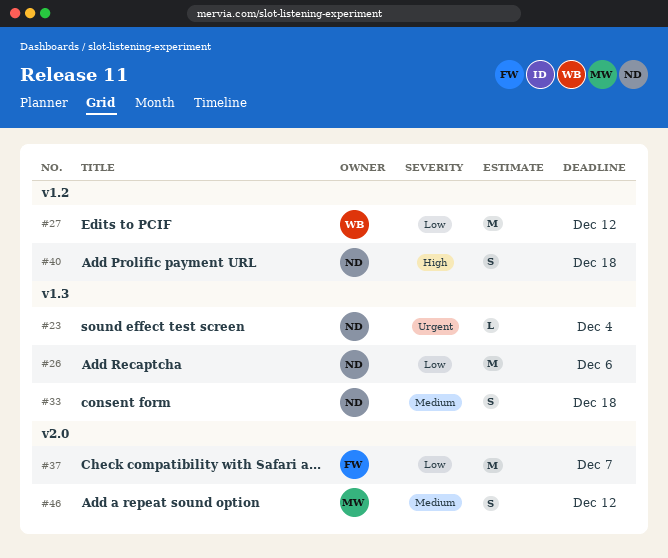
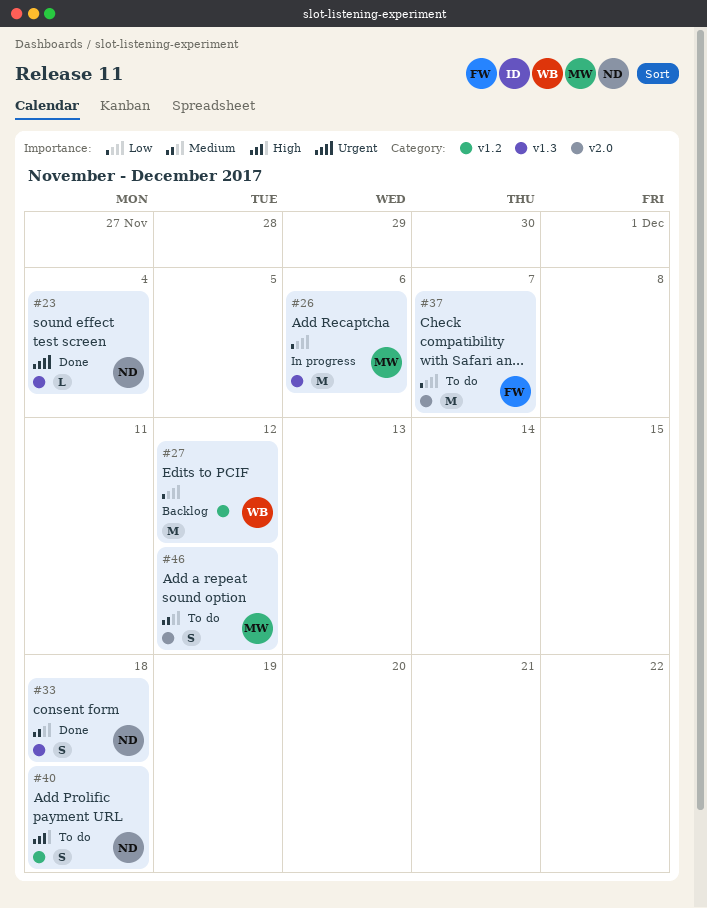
#26, owner: ND -> MW

